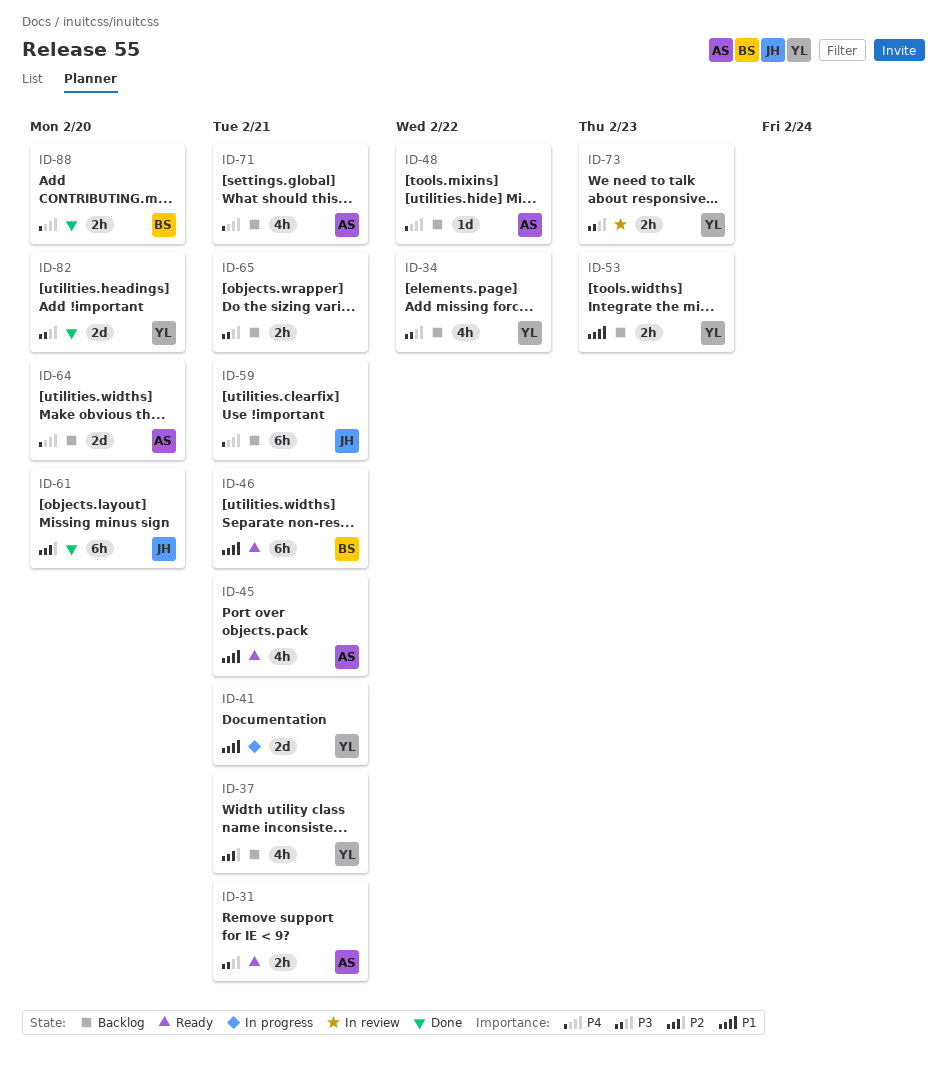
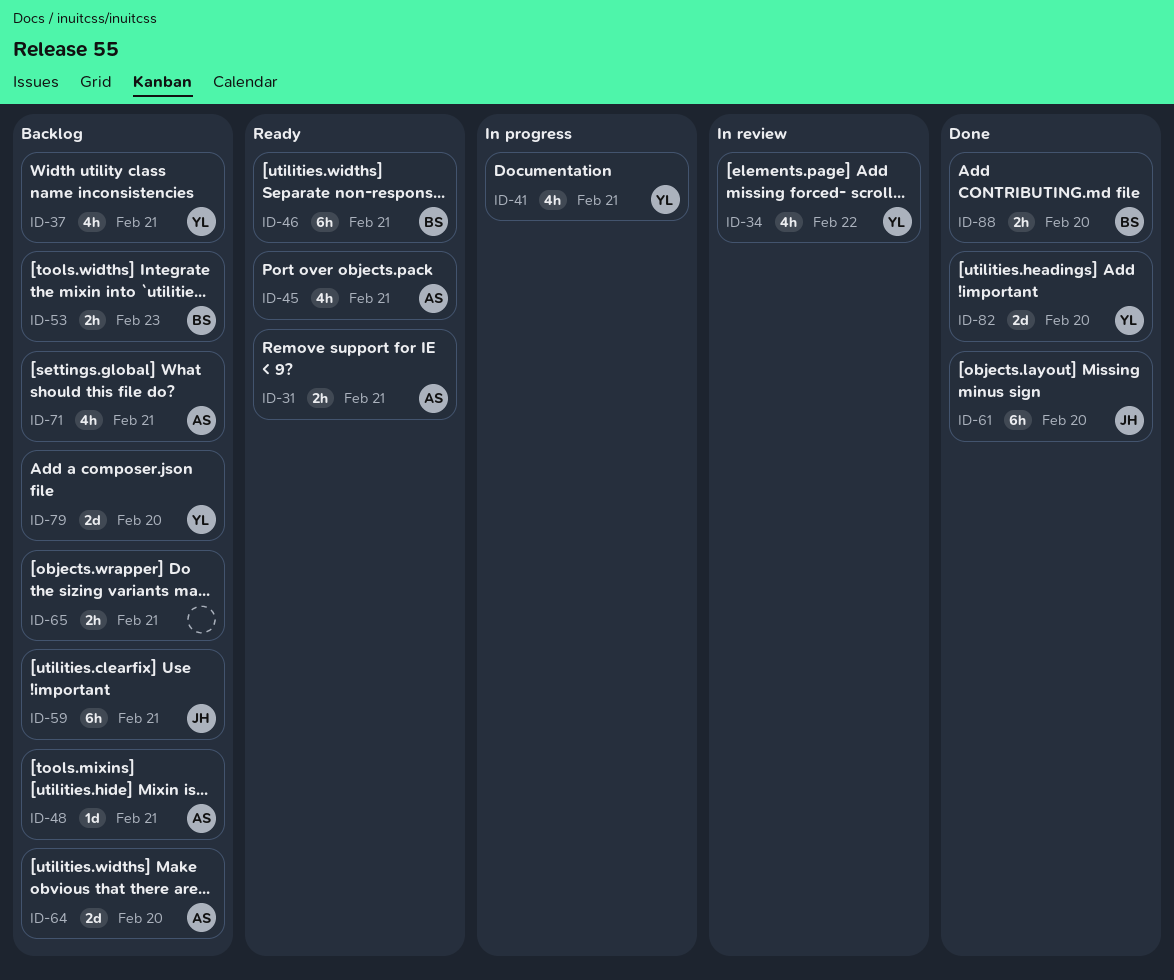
ID-34, status: Backlog -> In review
ID-41, estimate: 2d -> 4h
ID-48, due: Feb 22 -> Feb 21
ID-53, owner: YL -> BS
ID-73: present -> none
ID-79: none -> present

